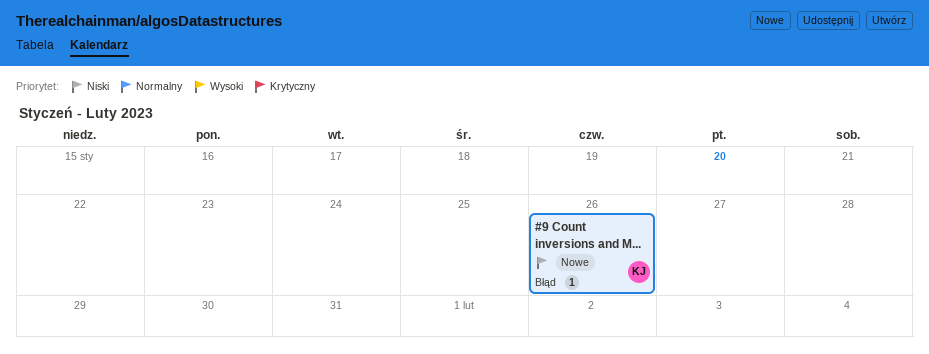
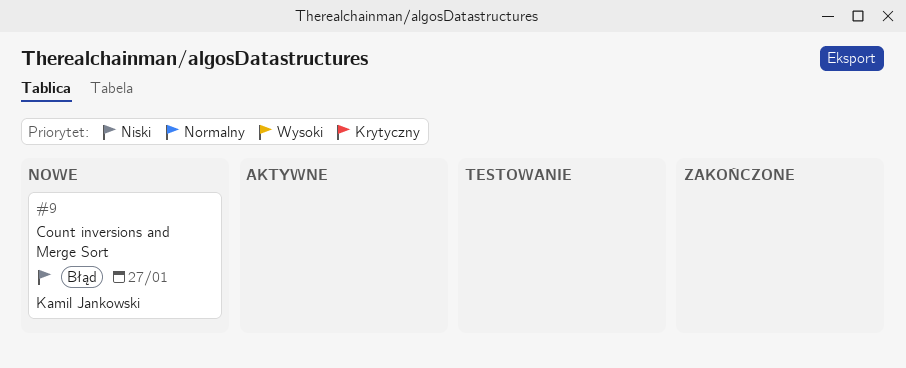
#9, due: Jan 26 -> Jan 27

